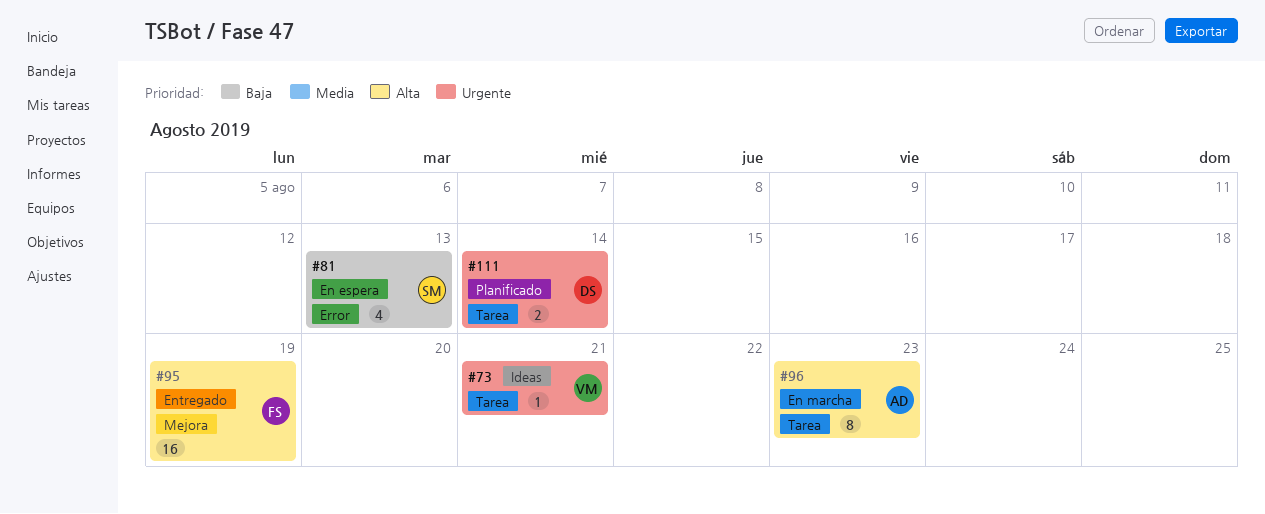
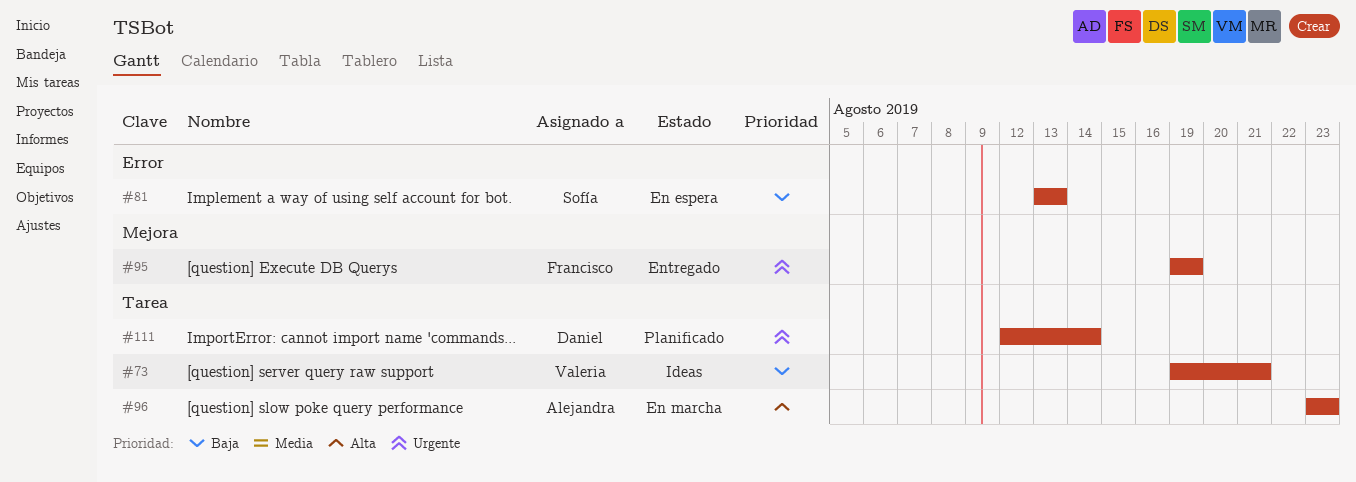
#73, priority: Urgente -> Baja
#95, priority: Alta -> Urgente

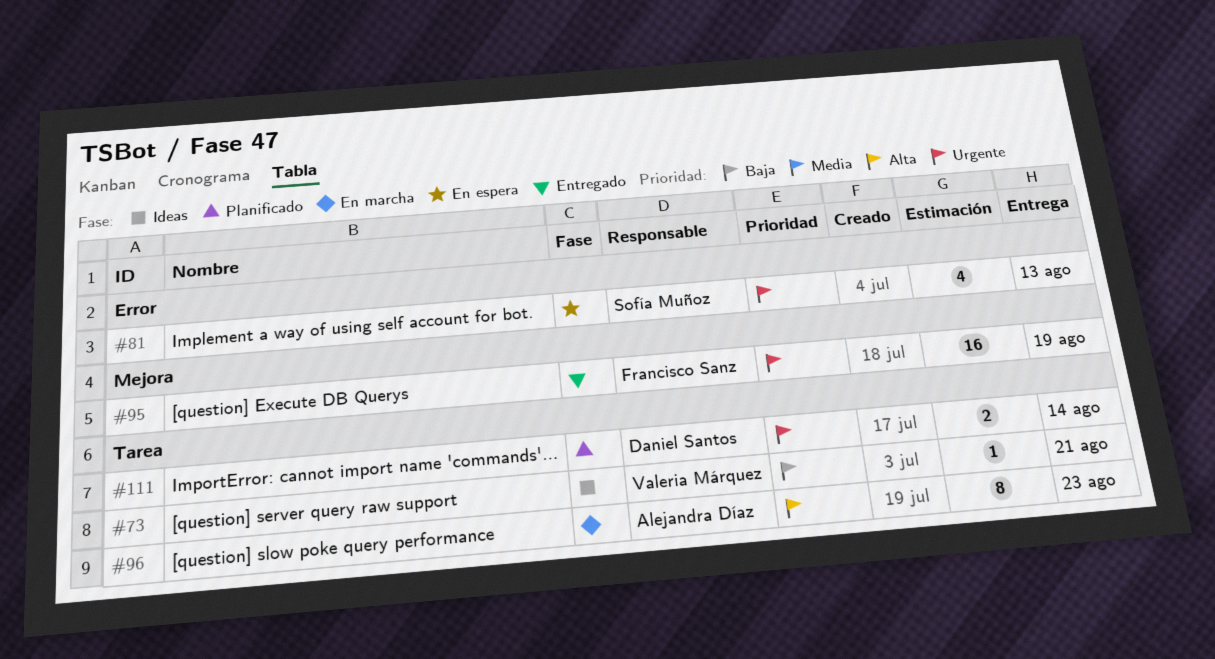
#81, priority: Baja -> Urgente

